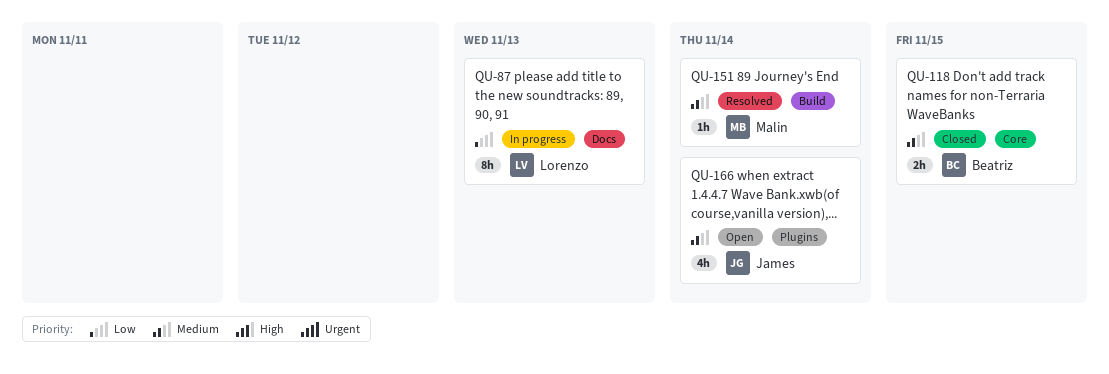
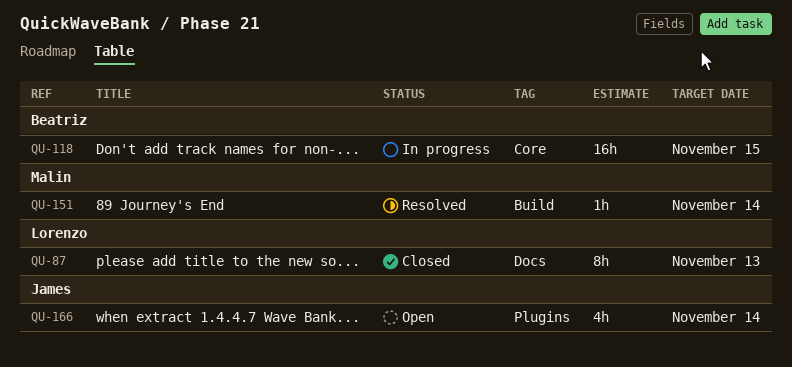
QU-87, status: In progress -> Closed
QU-118, status: Closed -> In progress
QU-118, estimate: 2h -> 16h

